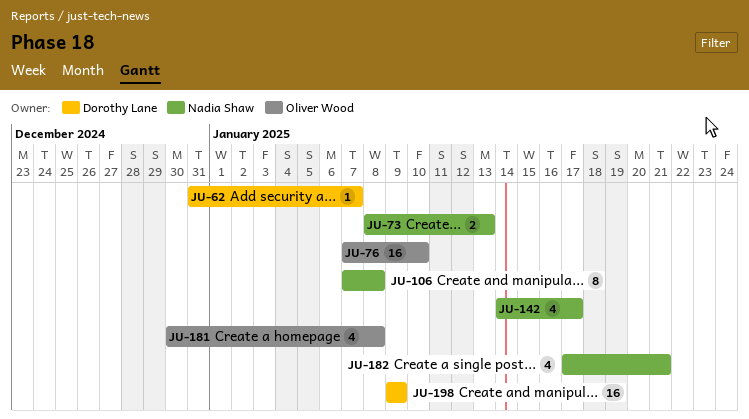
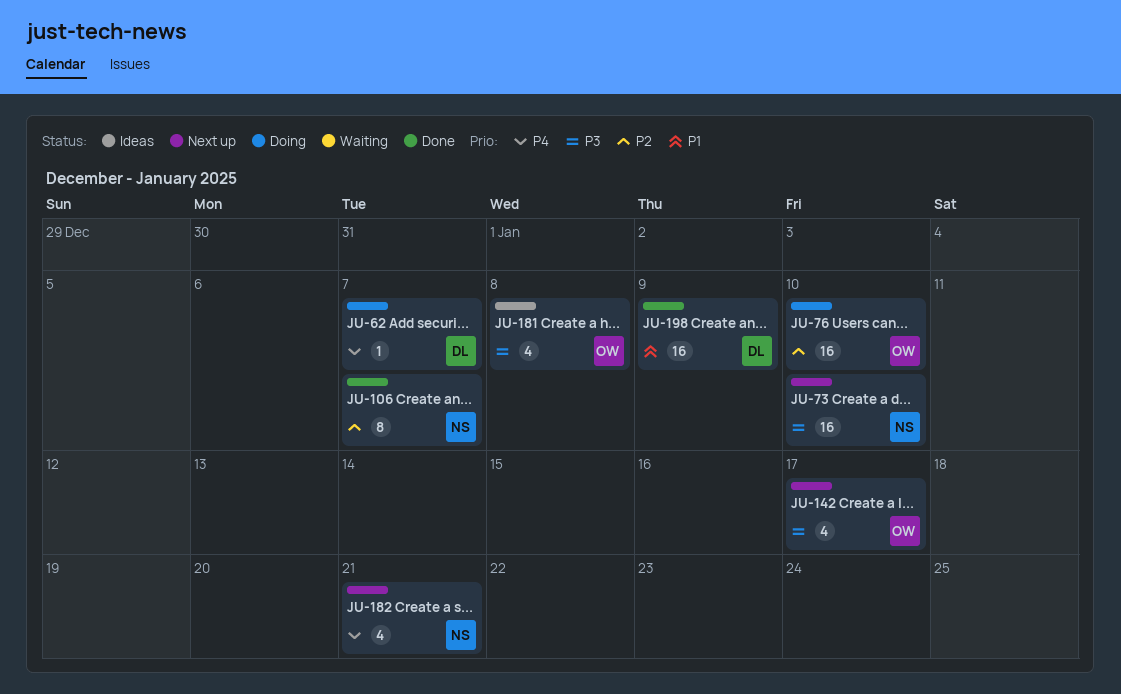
JU-73, estimate: 2 -> 16
JU-73, due: Jan 13 -> Jan 10
JU-106, due: Jan 8 -> Jan 7
JU-142, owner: Nadia Shaw -> Oliver Wood

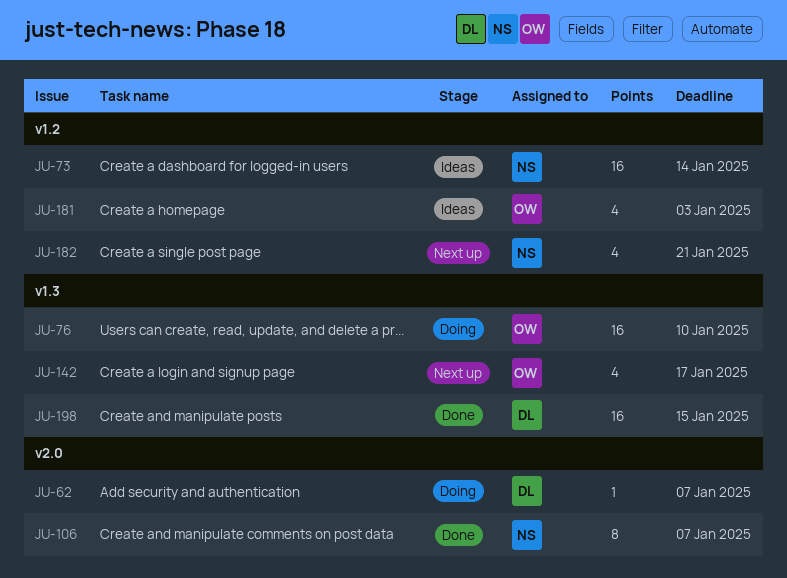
JU-73, status: Next up -> Ideas
JU-73, due: Jan 10 -> Jan 14
JU-181, due: Jan 8 -> Jan 3
JU-198, due: Jan 9 -> Jan 15

